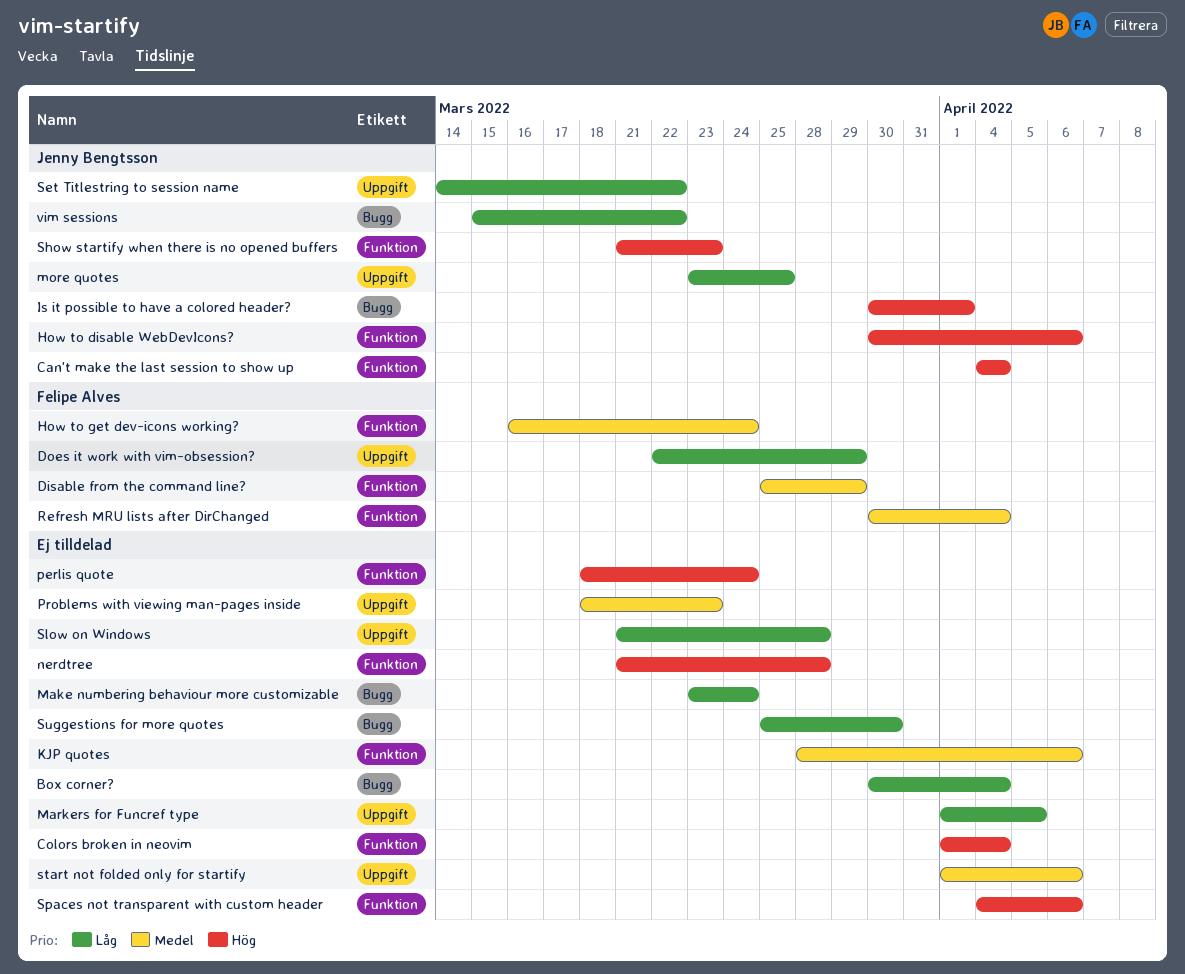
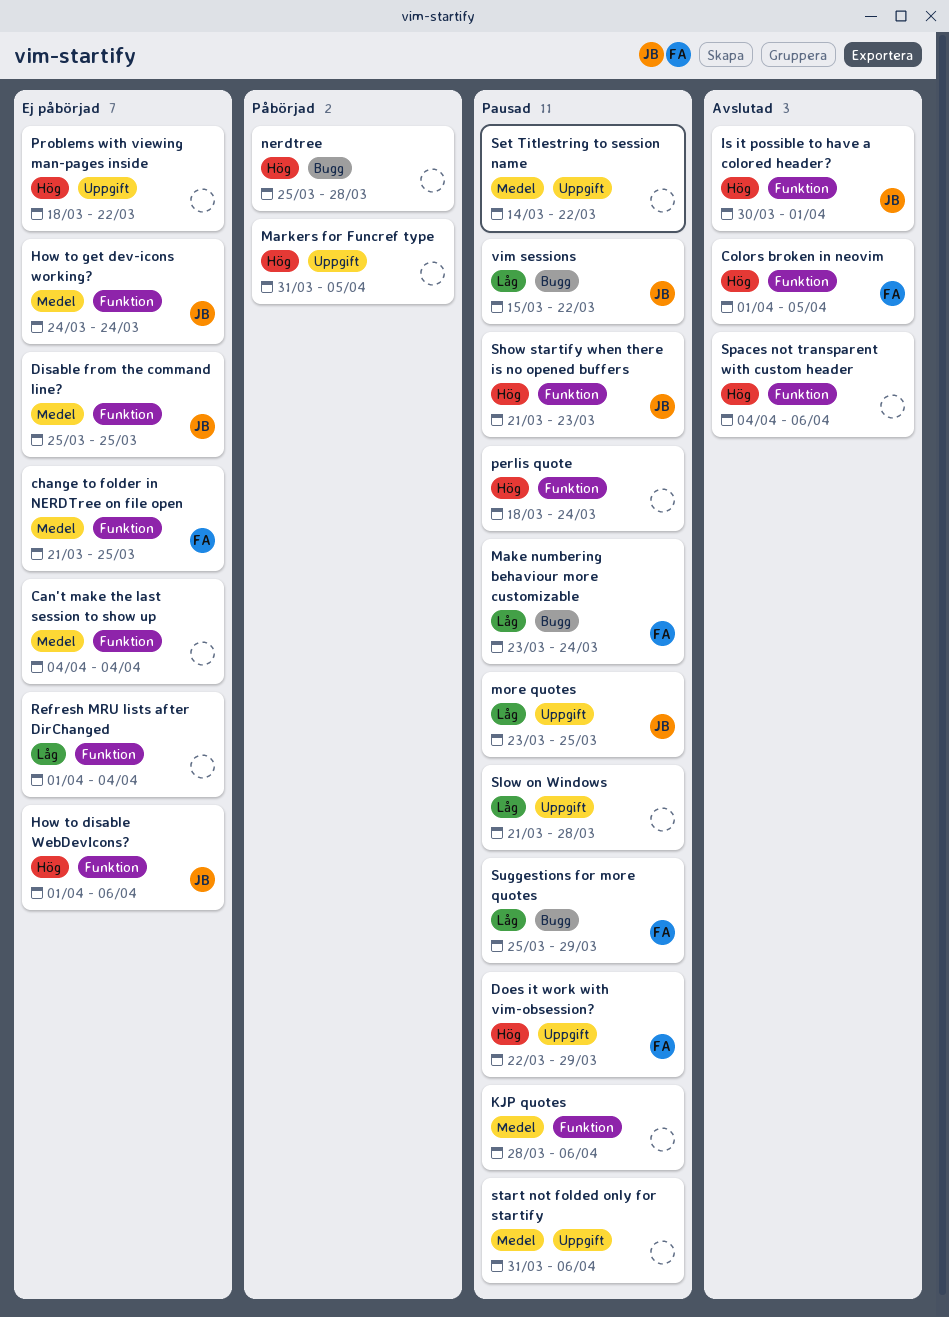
Box corner?: present -> none
Can't make the last session to show up, owner: Jenny Bengtsson -> none
Can't make the last session to show up, priority: Hög -> Medel
change to folder in NERDTree on file open: none -> present
Colors broken in neovim, owner: none -> Felipe Alves
Colors broken in neovim, due: Apr 4 -> Apr 5
Disable from the command line?, owner: Felipe Alves -> Jenny Bengtsson
Disable from the command line?, due: Mar 29 -> Mar 25
Does it work with vim-obsession?, priority: Låg -> Hög
How to disable WebDevIcons?, start: Mar 30 -> Apr 1
How to get dev-icons working?, owner: Felipe Alves -> Jenny Bengtsson
How to get dev-icons working?, start: Mar 16 -> Mar 24
Is it possible to have a colored header?, label: Bugg -> Funktion
Make numbering behaviour more customizable, owner: none -> Felipe Alves
Markers for Funcref type, priority: Låg -> Hög
Markers for Funcref type, start: Apr 1 -> Mar 31
nerdtree, label: Funktion -> Bugg
nerdtree, start: Mar 21 -> Mar 25
Problems with viewing man-pages inside, priority: Medel -> Hög
Problems with viewing man-pages inside, due: Mar 23 -> Mar 22
Refresh MRU lists after DirChanged, owner: Felipe Alves -> none
Refresh MRU lists after DirChanged, priority: Medel -> Låg
Refresh MRU lists after DirChanged, start: Mar 30 -> Apr 1
Set Titlestring to session name, owner: Jenny Bengtsson -> none
Set Titlestring to session name, priority: Låg -> Medel
start not folded only for startify, start: Apr 1 -> Mar 31
Suggestions for more quotes, owner: none -> Felipe Alves
Suggestions for more quotes, due: Mar 30 -> Mar 29

